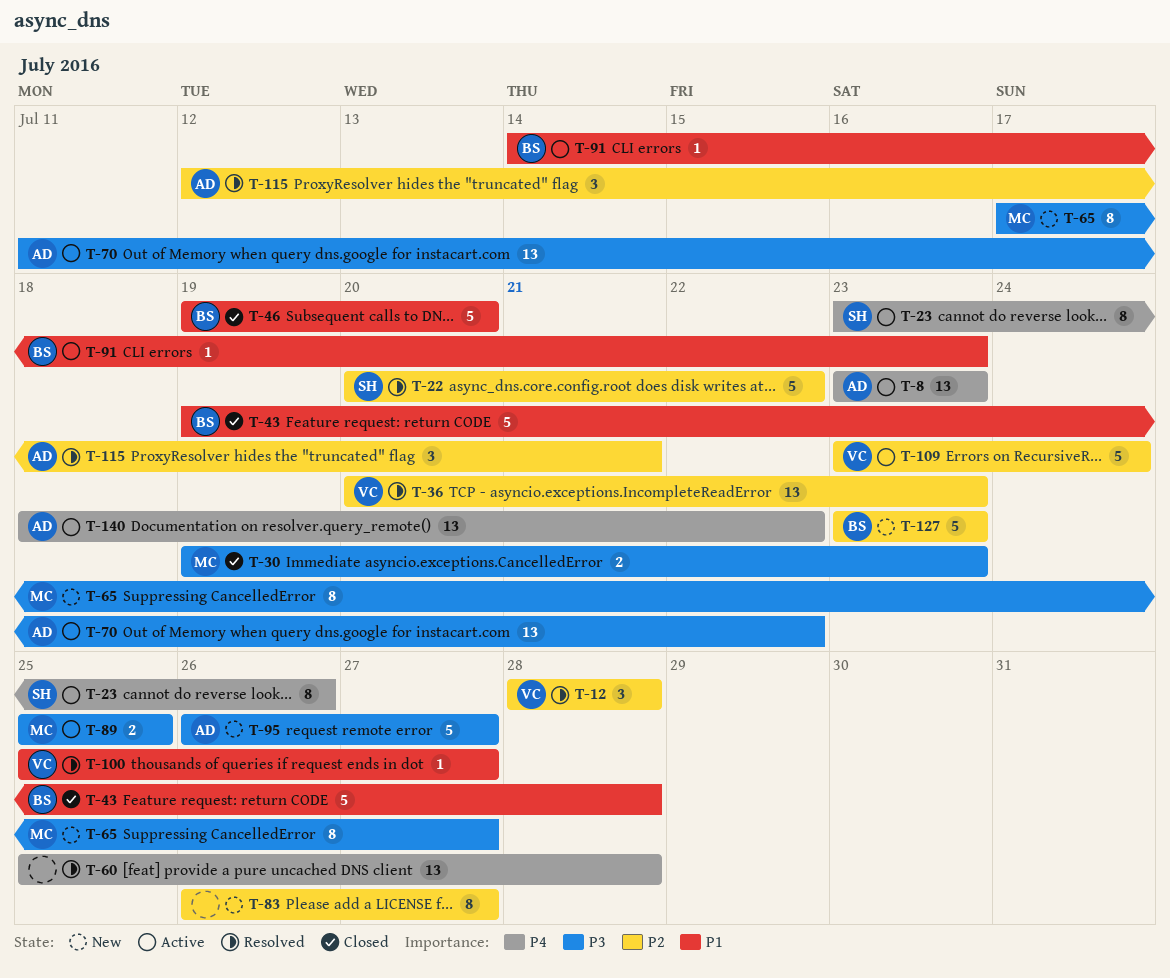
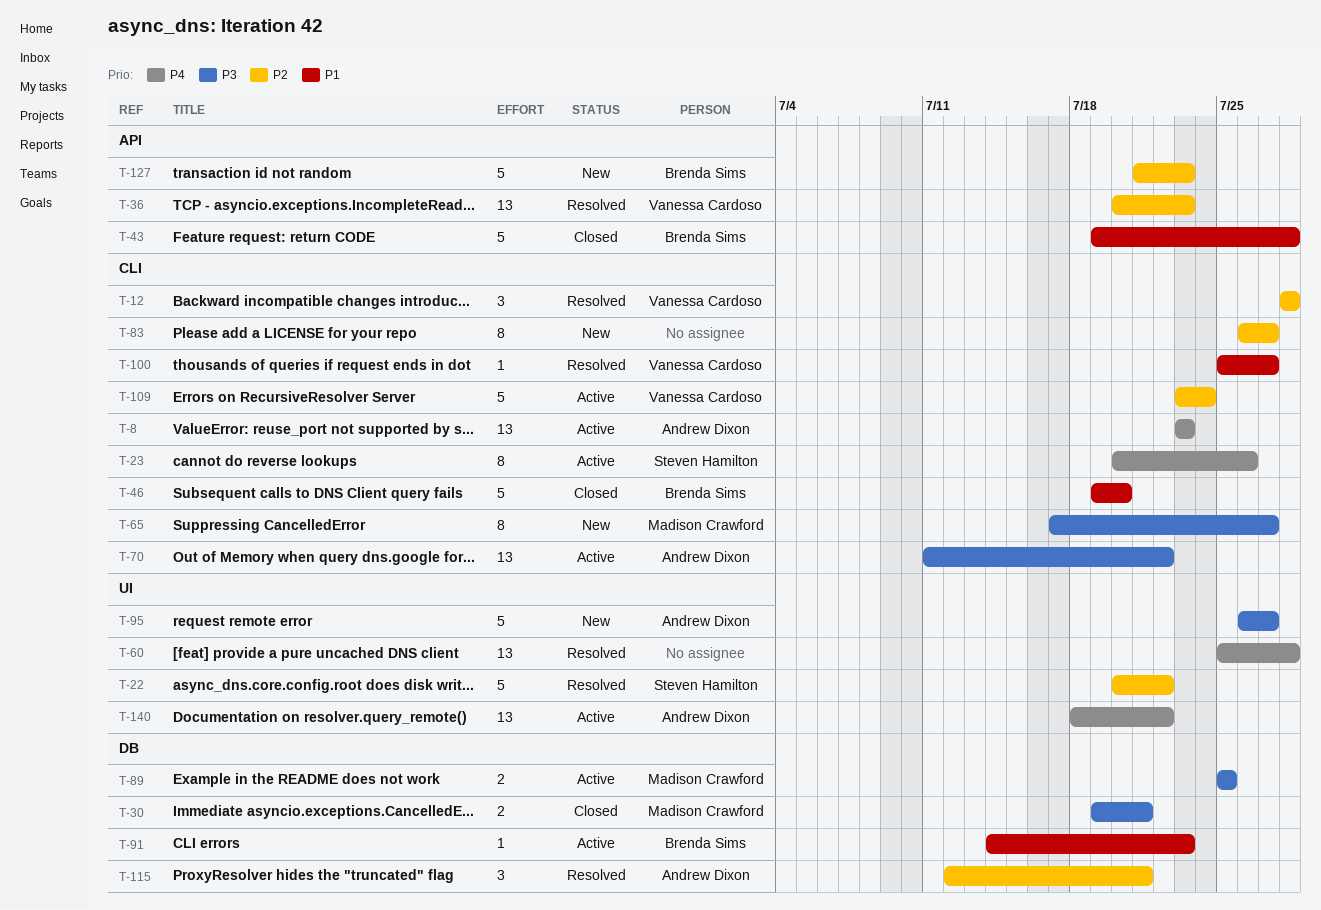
T-23, start: Jul 23 -> Jul 20
T-30, due: Jul 23 -> Jul 21
T-127, start: Jul 23 -> Jul 21

